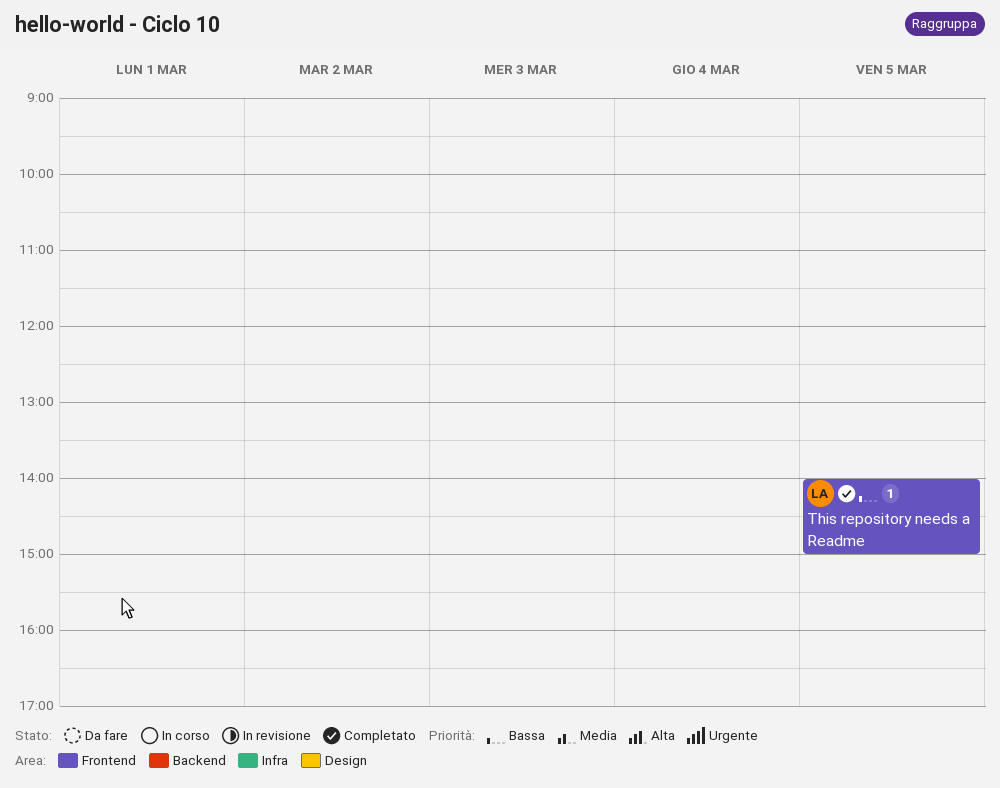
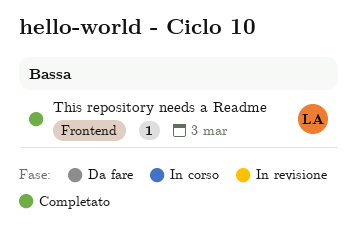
This repository needs a Readme, day: Mar 5 -> Mar 3

